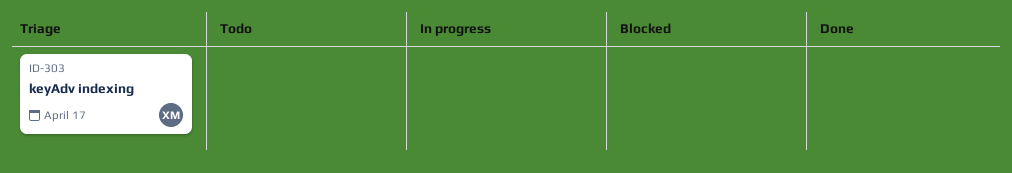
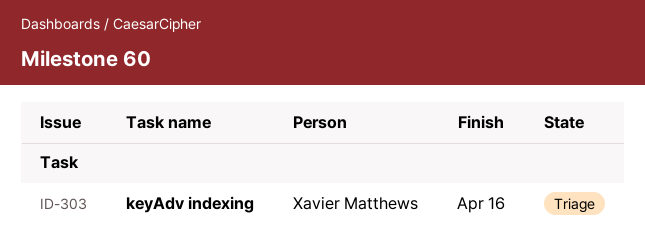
ID-303, due: Apr 17 -> Apr 16

